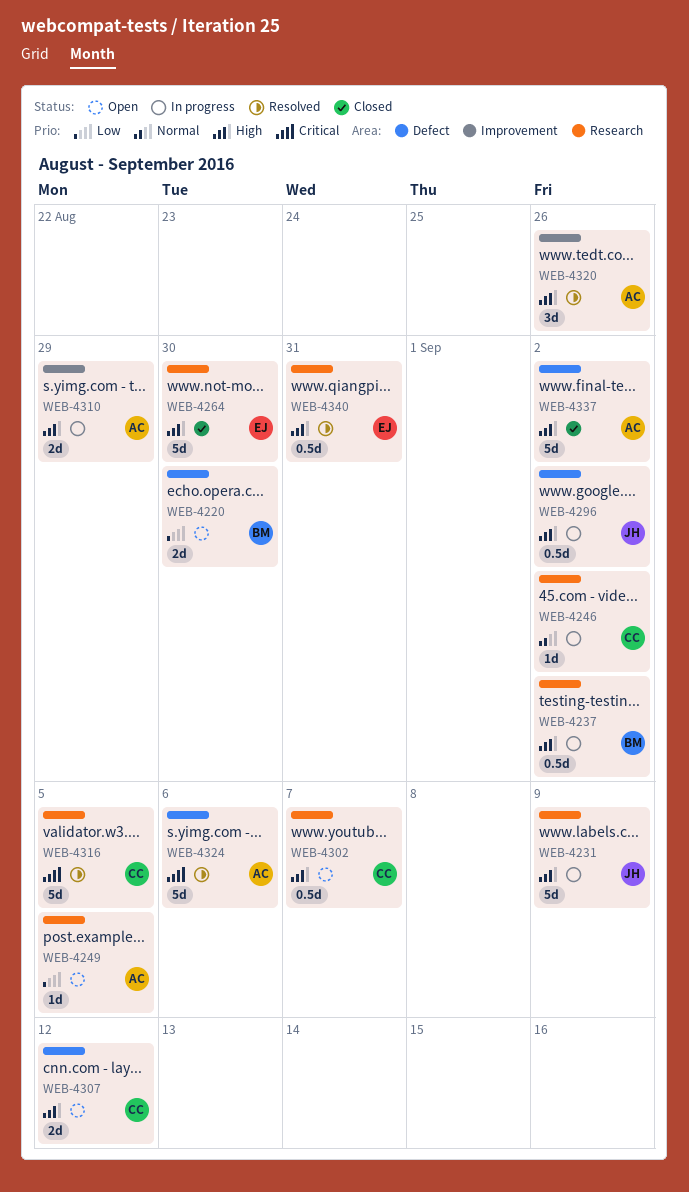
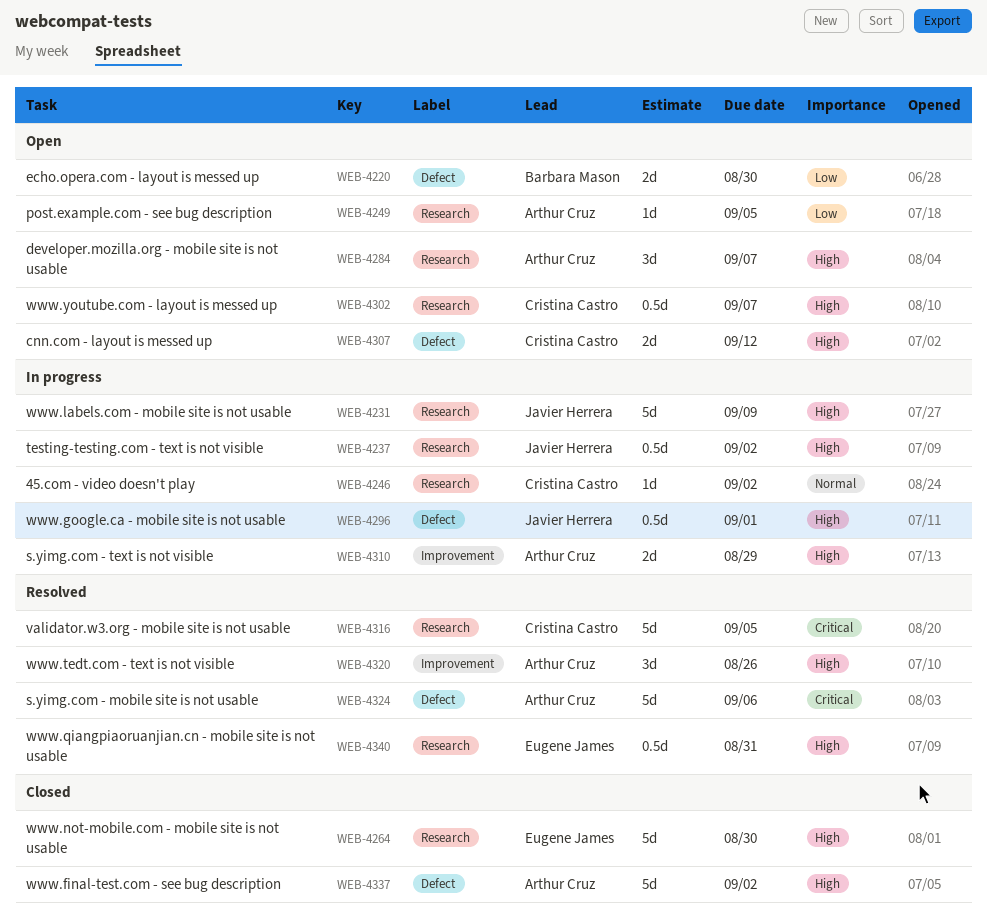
WEB-4237, owner: Barbara Mason -> Javier Herrera
WEB-4284: none -> present
WEB-4296, due: Sep 2 -> Sep 1

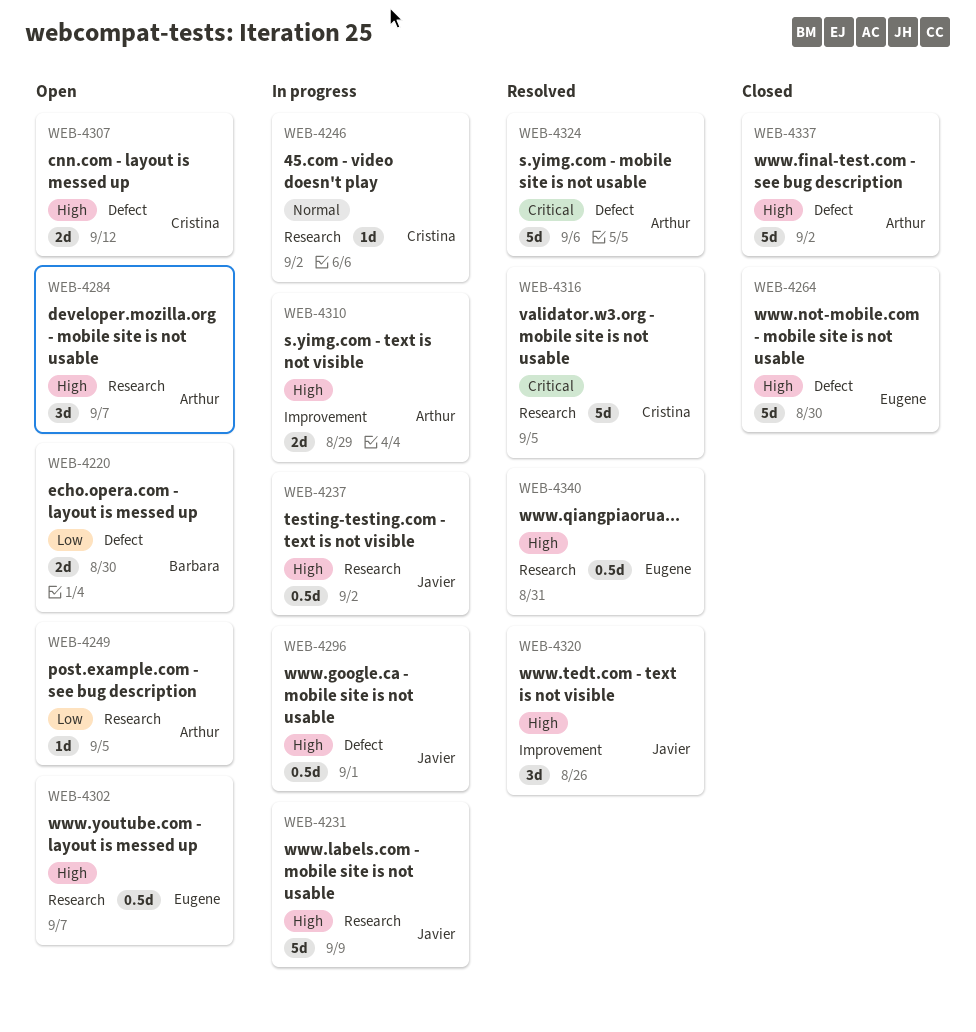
WEB-4264, label: Research -> Defect
WEB-4302, owner: Cristina Castro -> Eugene James
WEB-4320, owner: Arthur Cruz -> Javier Herrera

